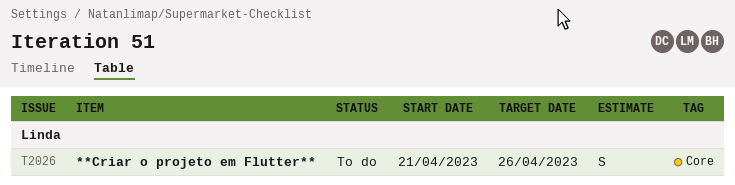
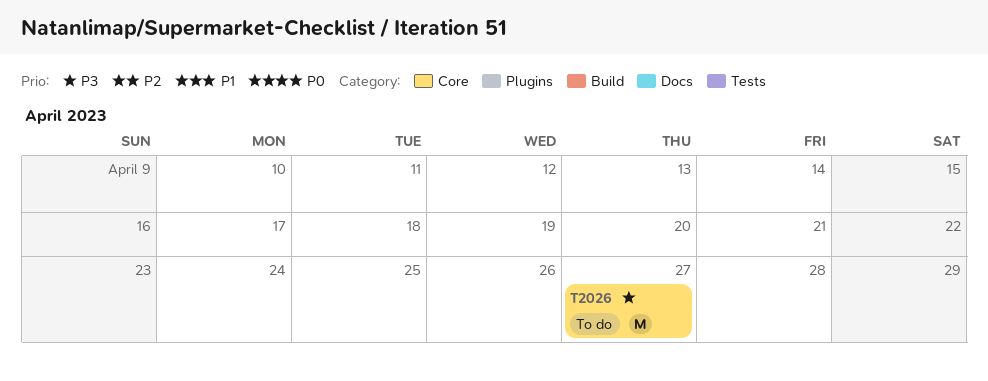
T2026, estimate: S -> M
T2026, due: Apr 26 -> Apr 27

